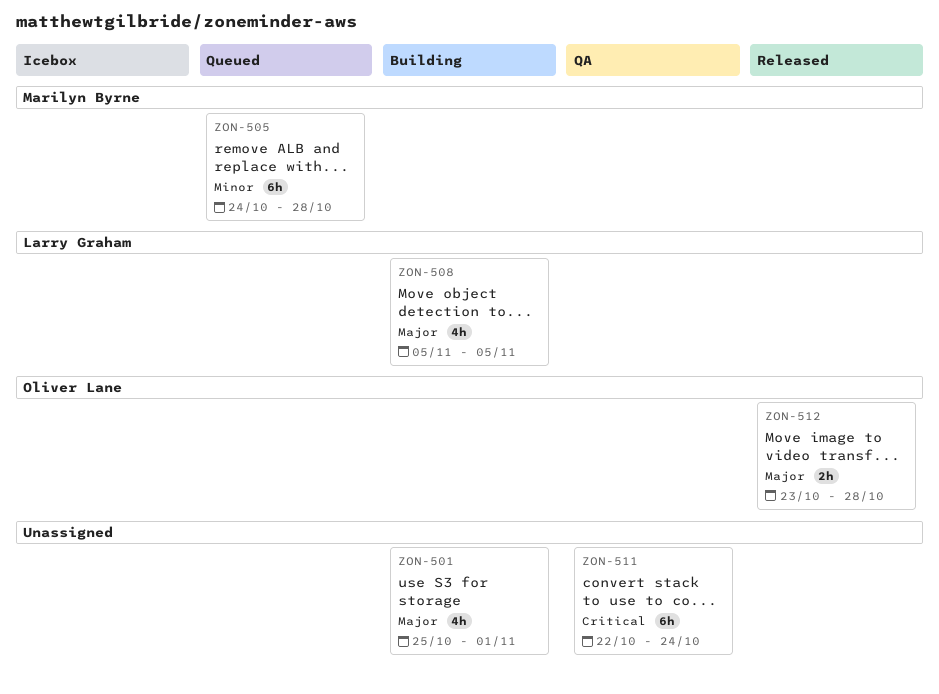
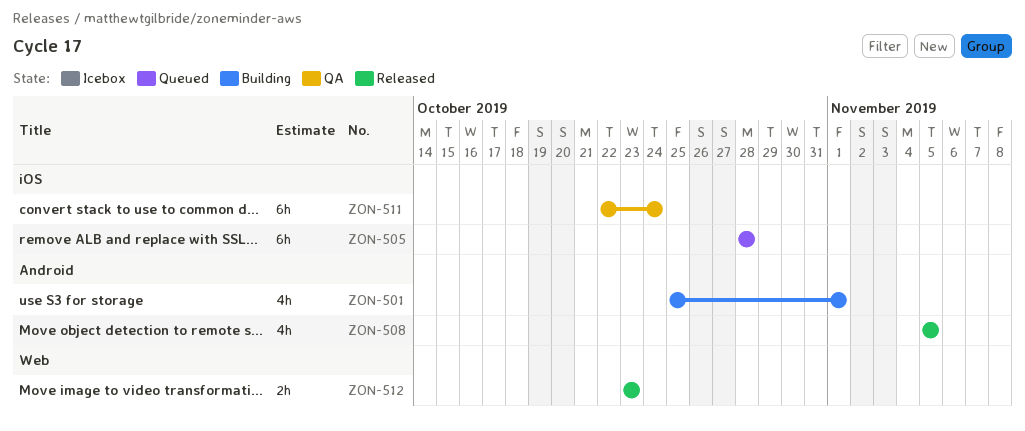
ZON-505, start: Oct 24 -> Oct 28
ZON-508, status: Building -> Released
ZON-512, due: Oct 28 -> Oct 23

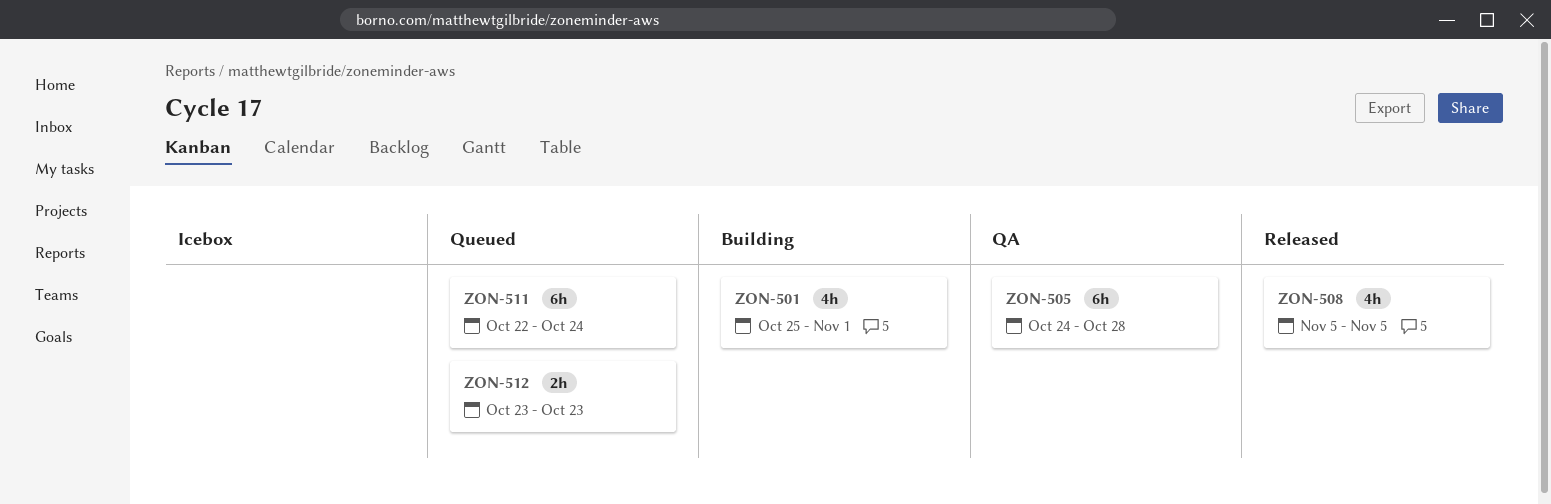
ZON-505, status: Queued -> QA
ZON-505, start: Oct 28 -> Oct 24
ZON-511, status: QA -> Queued
ZON-512, status: Released -> Queued

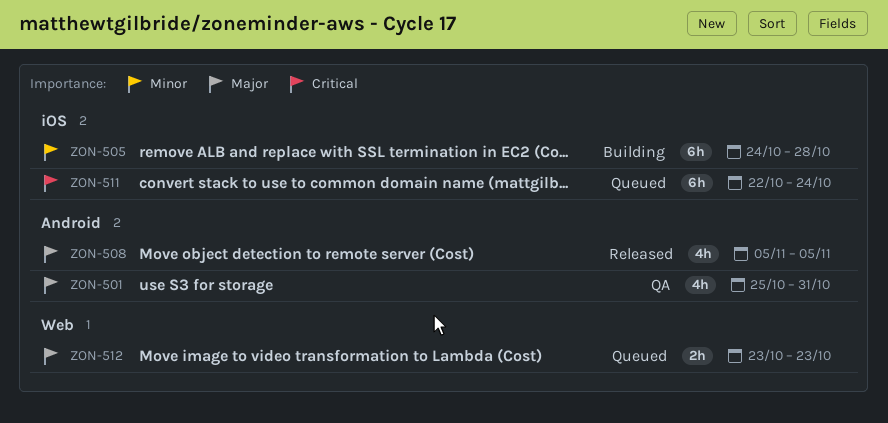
ZON-501, status: Building -> QA
ZON-501, due: Nov 1 -> Oct 31
ZON-505, status: QA -> Building

